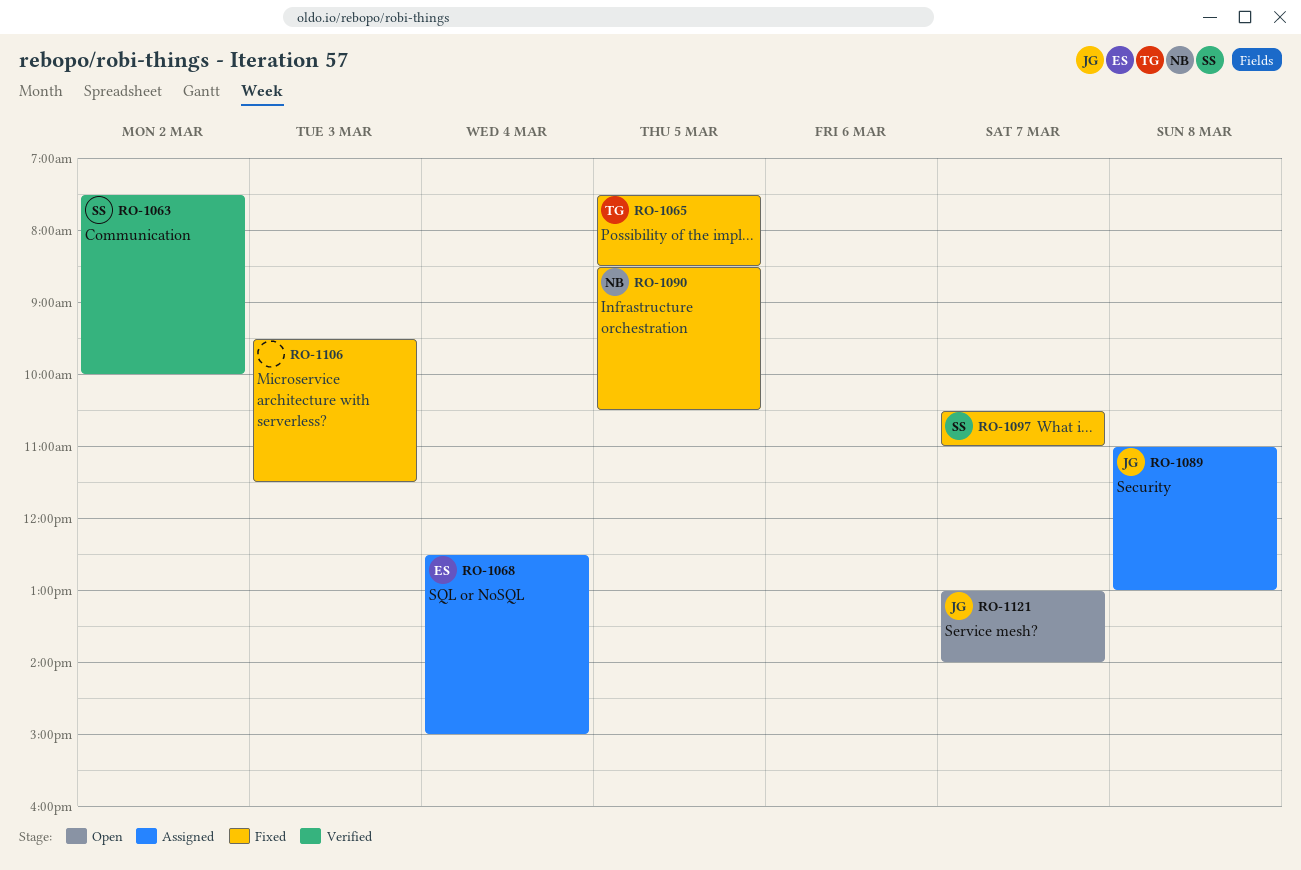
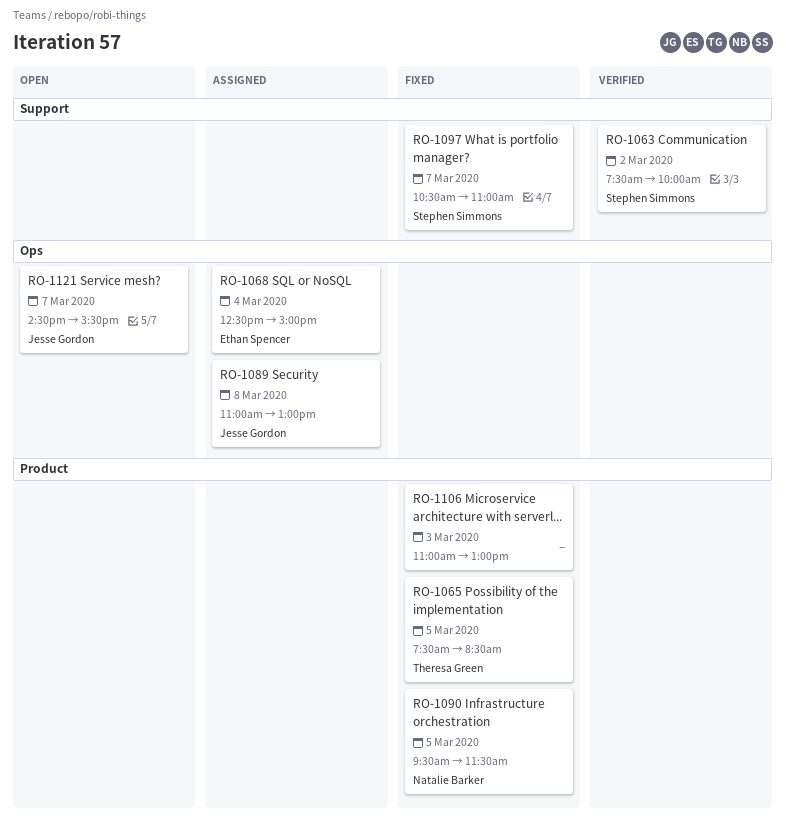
RO-1090, begins: 08:30 -> 09:30
RO-1090, ends: 10:30 -> 11:30
RO-1106, begins: 09:30 -> 11:00
RO-1106, ends: 11:30 -> 13:00
RO-1121, begins: 13:00 -> 14:30
RO-1121, ends: 14:00 -> 15:30

